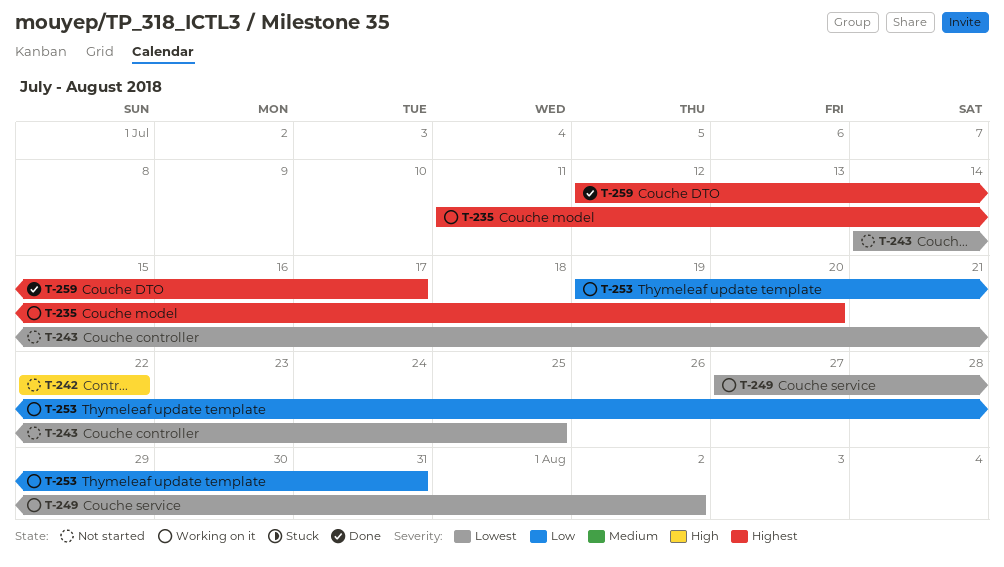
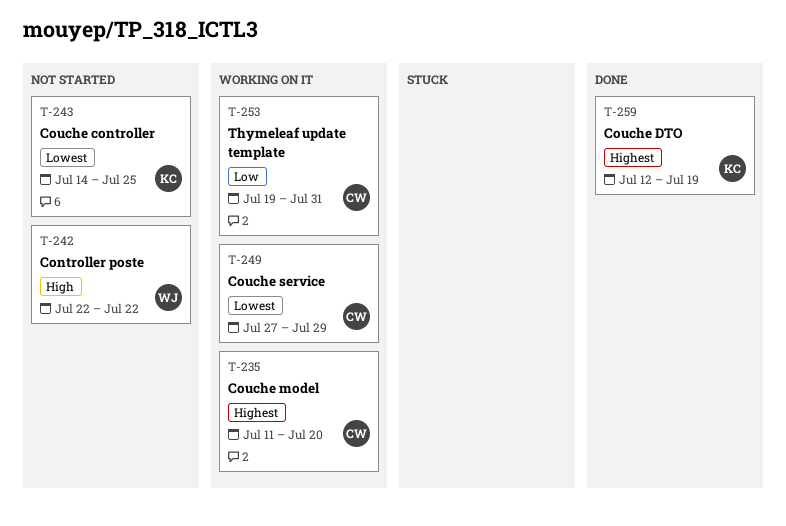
T-249, due: Aug 2 -> Jul 29
T-259, due: Jul 17 -> Jul 19

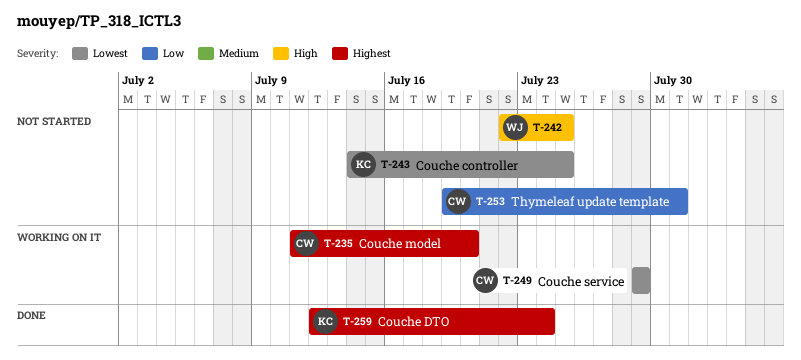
T-242, due: Jul 22 -> Jul 25
T-249, start: Jul 27 -> Jul 29
T-253, status: Working on it -> Not started
T-259, due: Jul 19 -> Jul 24

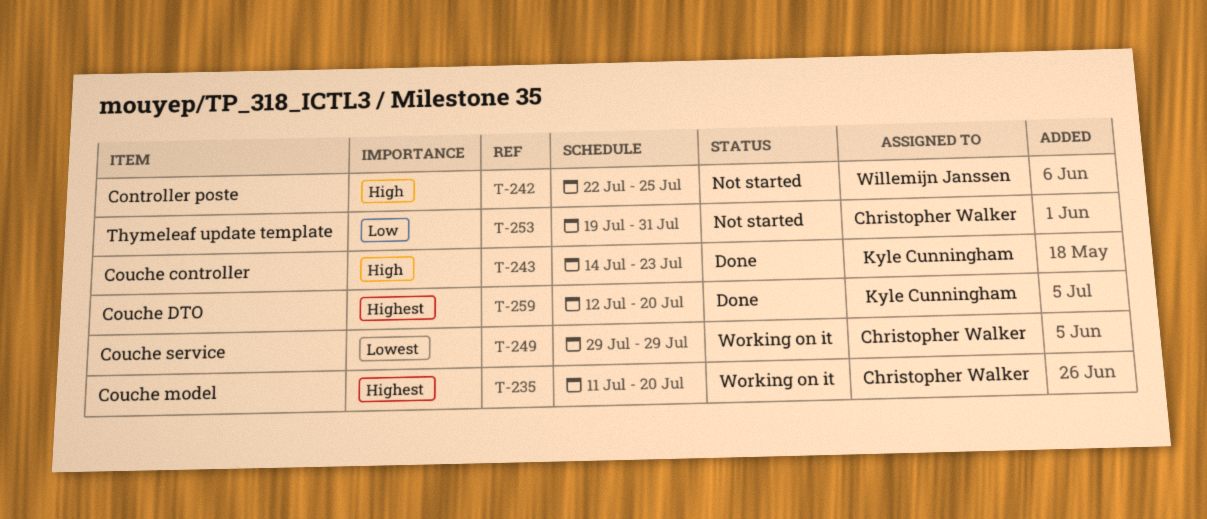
T-243, status: Not started -> Done
T-243, priority: Lowest -> High
T-243, due: Jul 25 -> Jul 23
T-259, due: Jul 24 -> Jul 20

